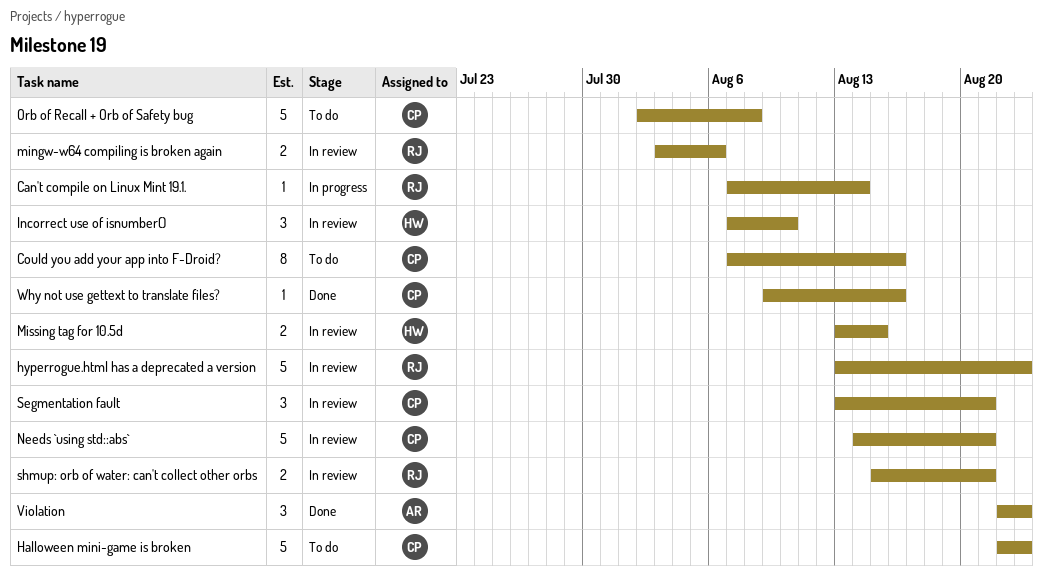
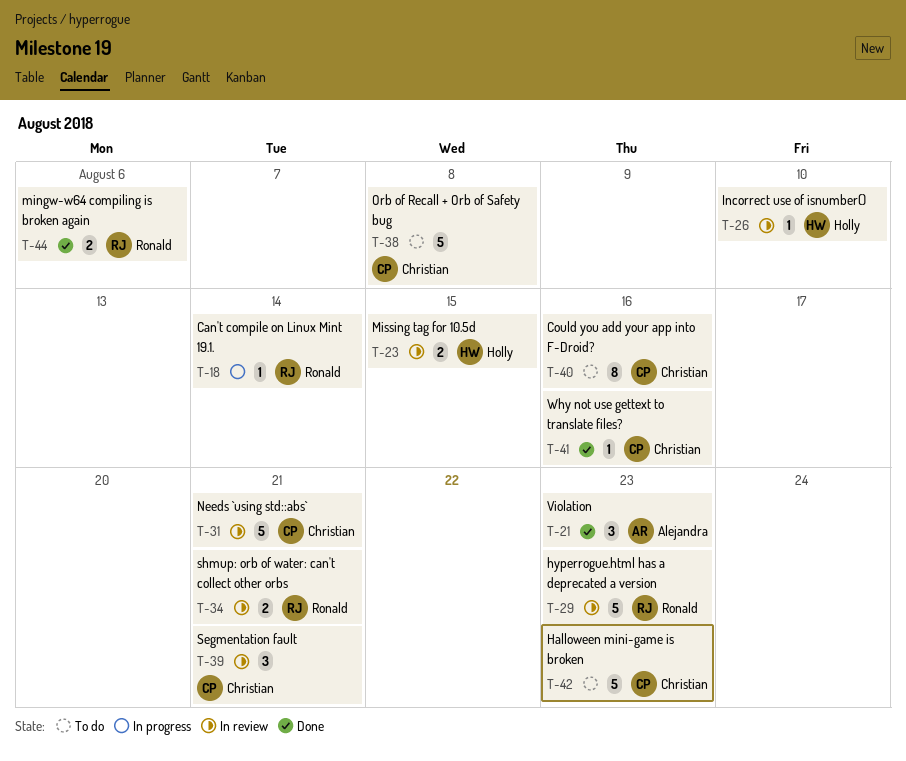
Incorrect use of isnumber(), estimate: 3 -> 1
mingw-w64 compiling is broken again, status: In review -> Done

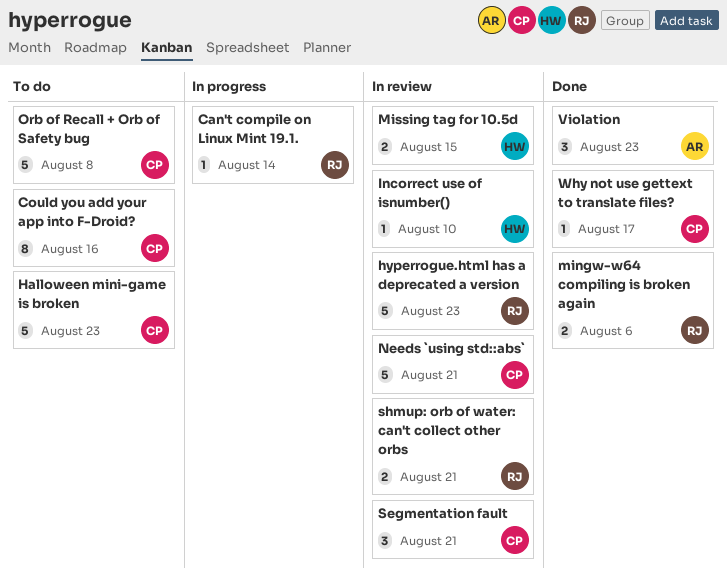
Why not use gettext to translate files?, due: Aug 16 -> Aug 17

